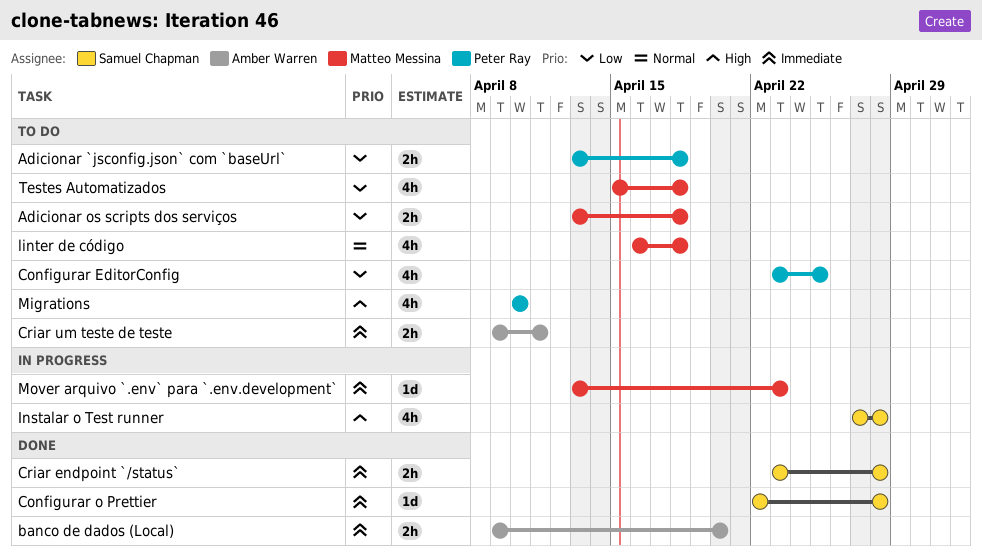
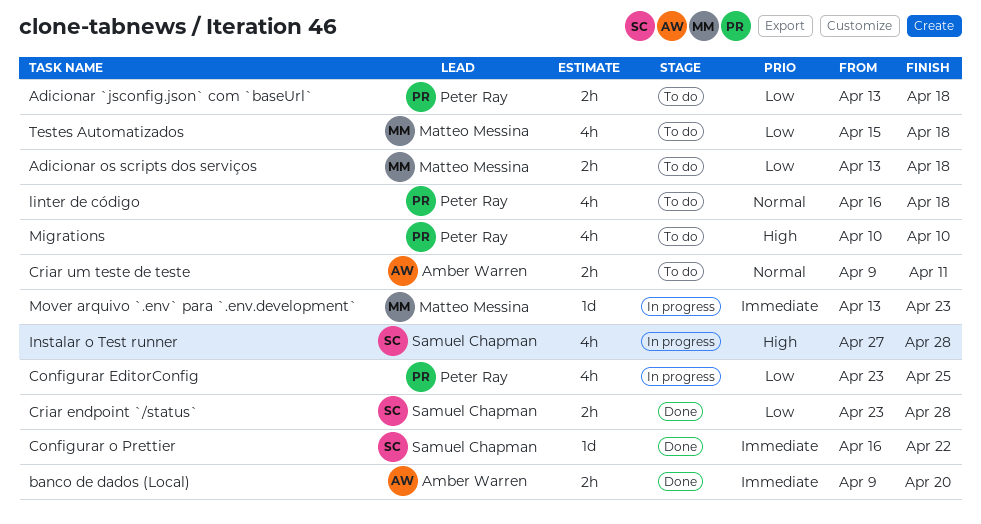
Configurar EditorConfig, status: To do -> In progress
Configurar o Prettier, start: Apr 22 -> Apr 16
Configurar o Prettier, due: Apr 28 -> Apr 22
Criar endpoint `/status`, priority: Immediate -> Low
Criar um teste de teste, priority: Immediate -> Normal
linter de código, owner: Matteo Messina -> Peter Ray

